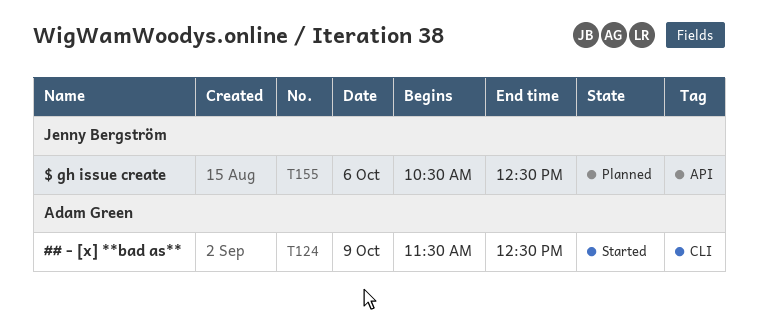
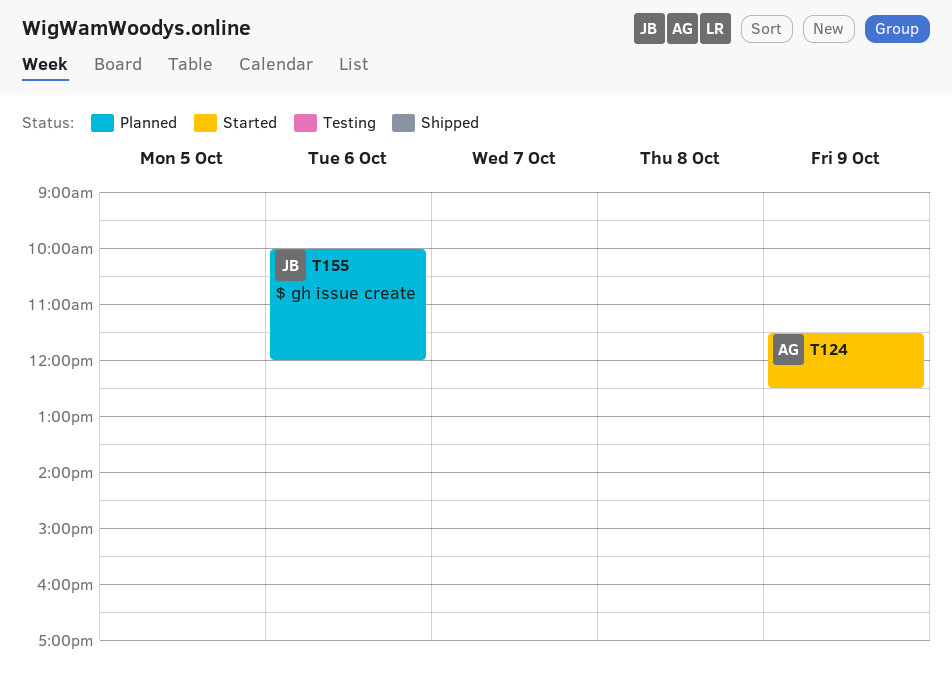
T155, begins: 10:30 -> 10:00
T155, ends: 12:30 -> 12:00

